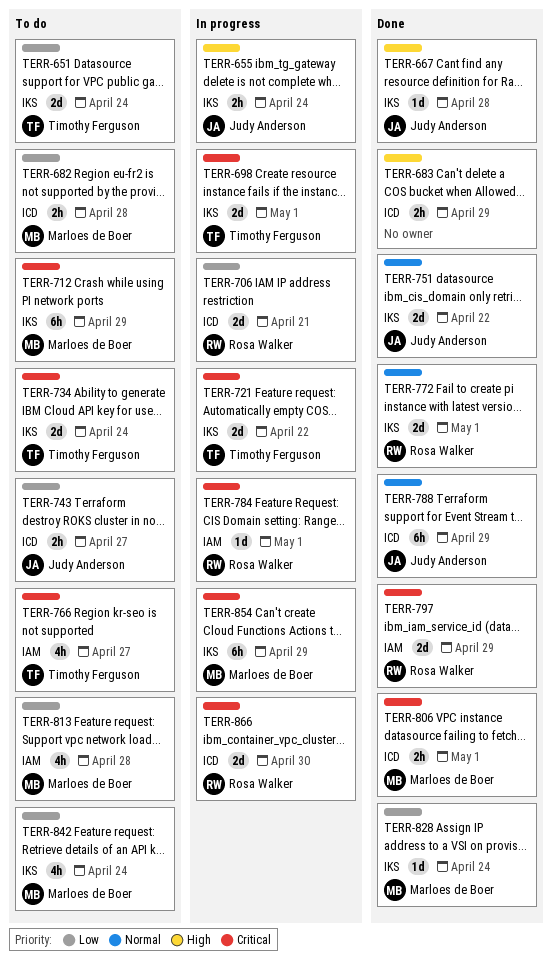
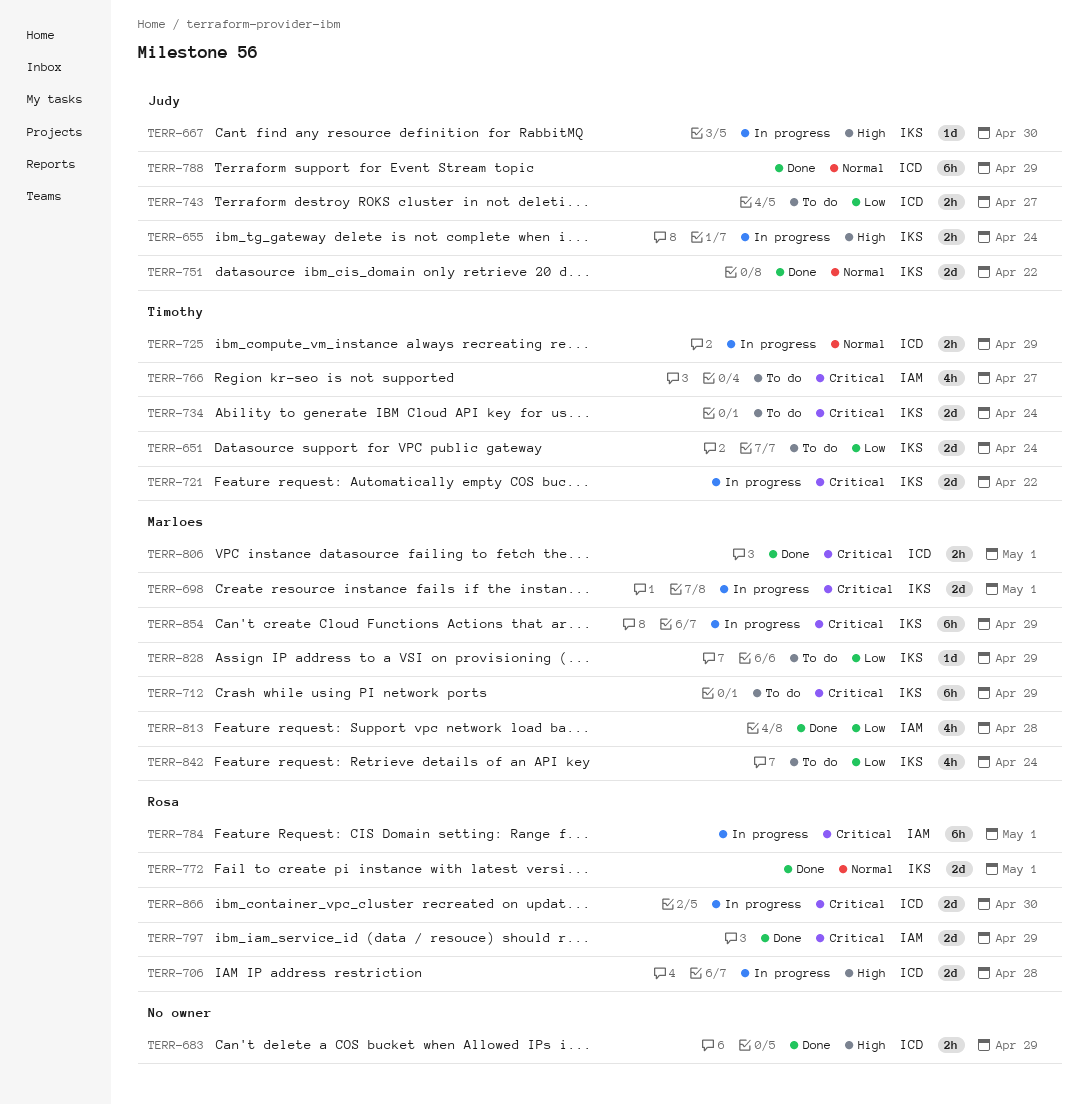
TERR-667, status: Done -> In progress
TERR-667, due: Apr 28 -> Apr 30
TERR-682: present -> none
TERR-698, owner: Timothy Ferguson -> Marloes de Boer
TERR-706, priority: Low -> High
TERR-706, due: Apr 21 -> Apr 28
TERR-725: none -> present
TERR-784, estimate: 1d -> 6h
TERR-813, status: To do -> Done
TERR-828, status: Done -> To do
TERR-828, due: Apr 24 -> Apr 29

